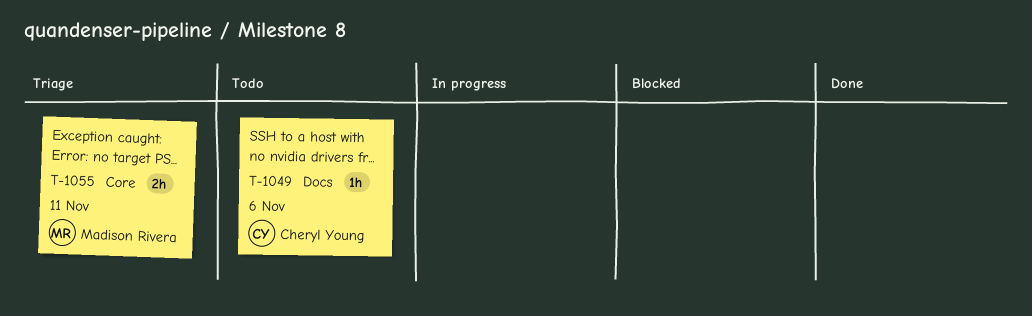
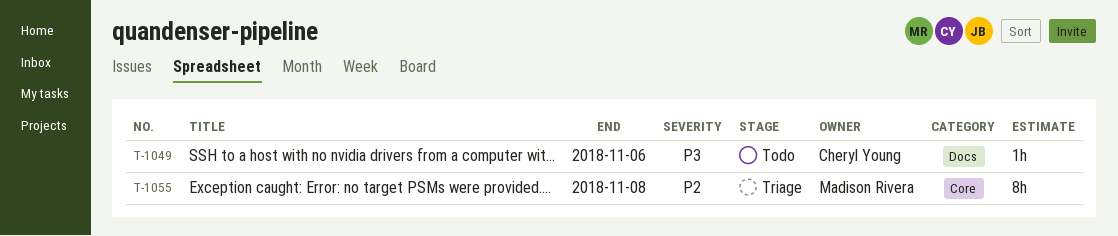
T-1055, estimate: 2h -> 8h
T-1055, due: Nov 11 -> Nov 8

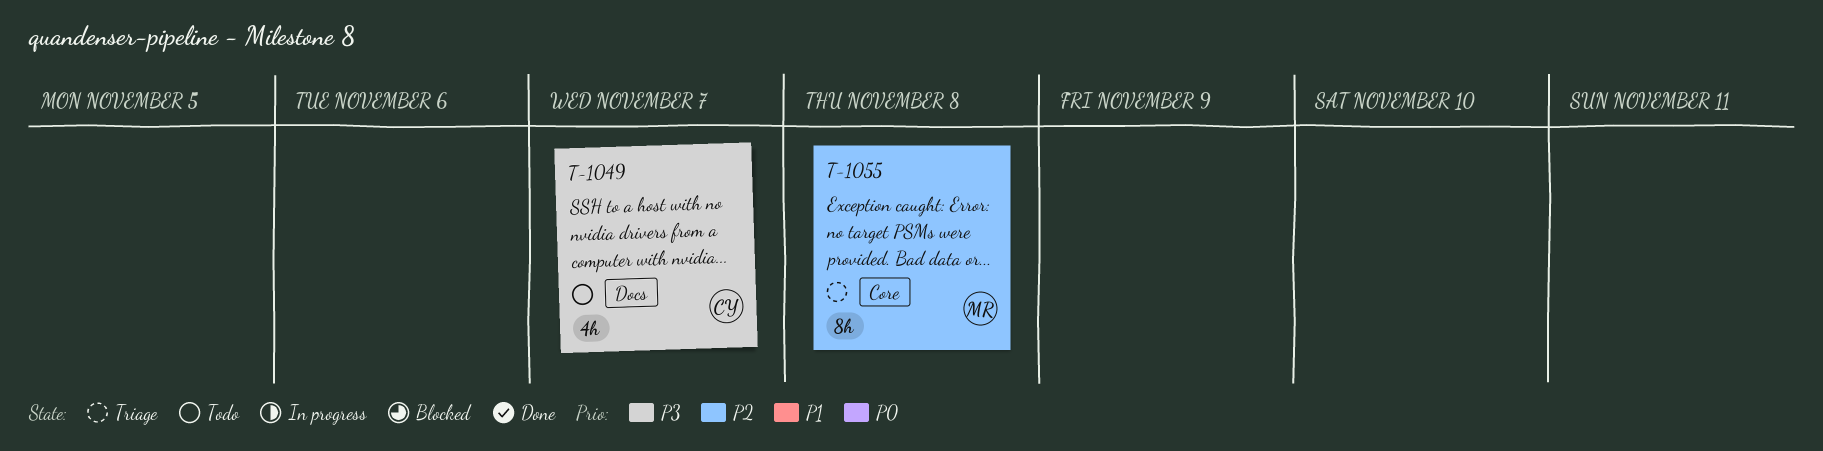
T-1049, estimate: 1h -> 4h
T-1049, due: Nov 6 -> Nov 7

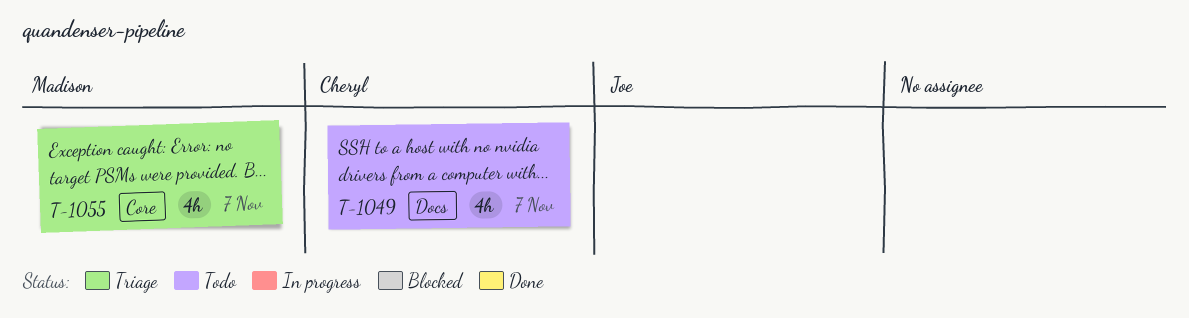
T-1055, estimate: 8h -> 4h
T-1055, due: Nov 8 -> Nov 7

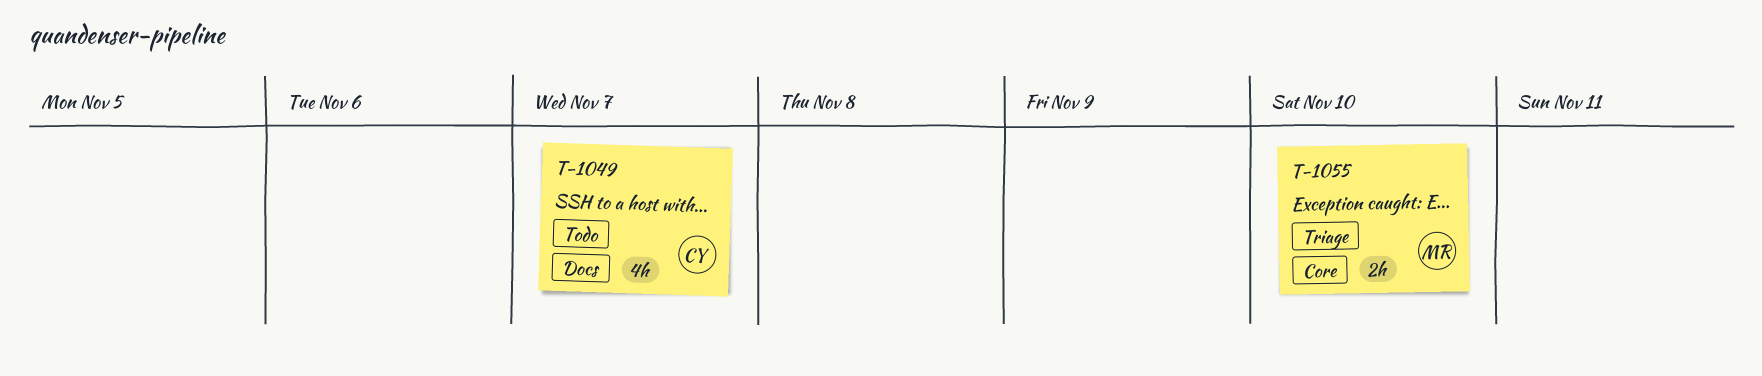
T-1055, estimate: 4h -> 2h
T-1055, due: Nov 7 -> Nov 10

